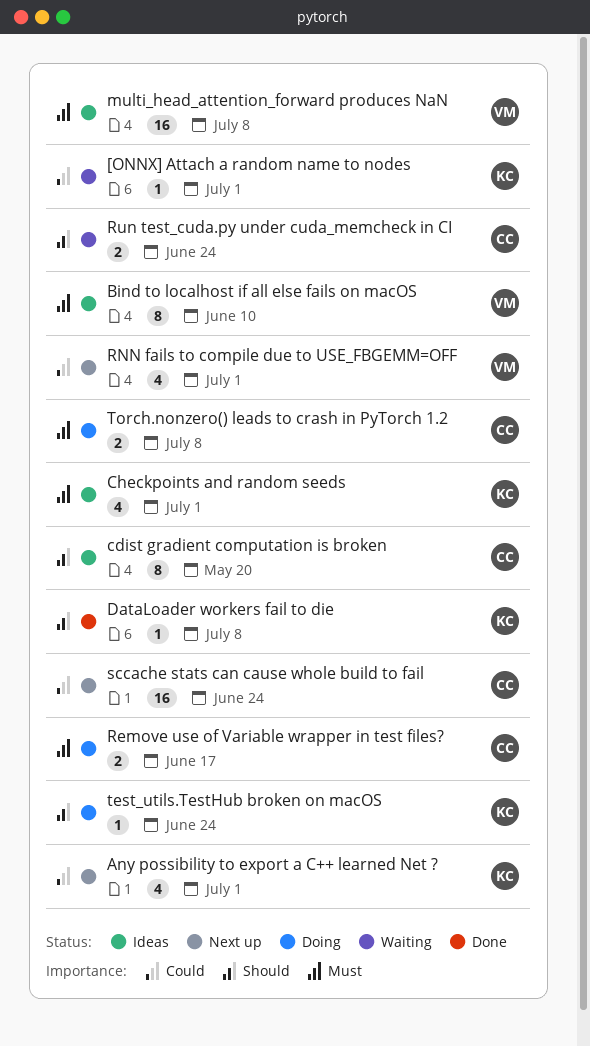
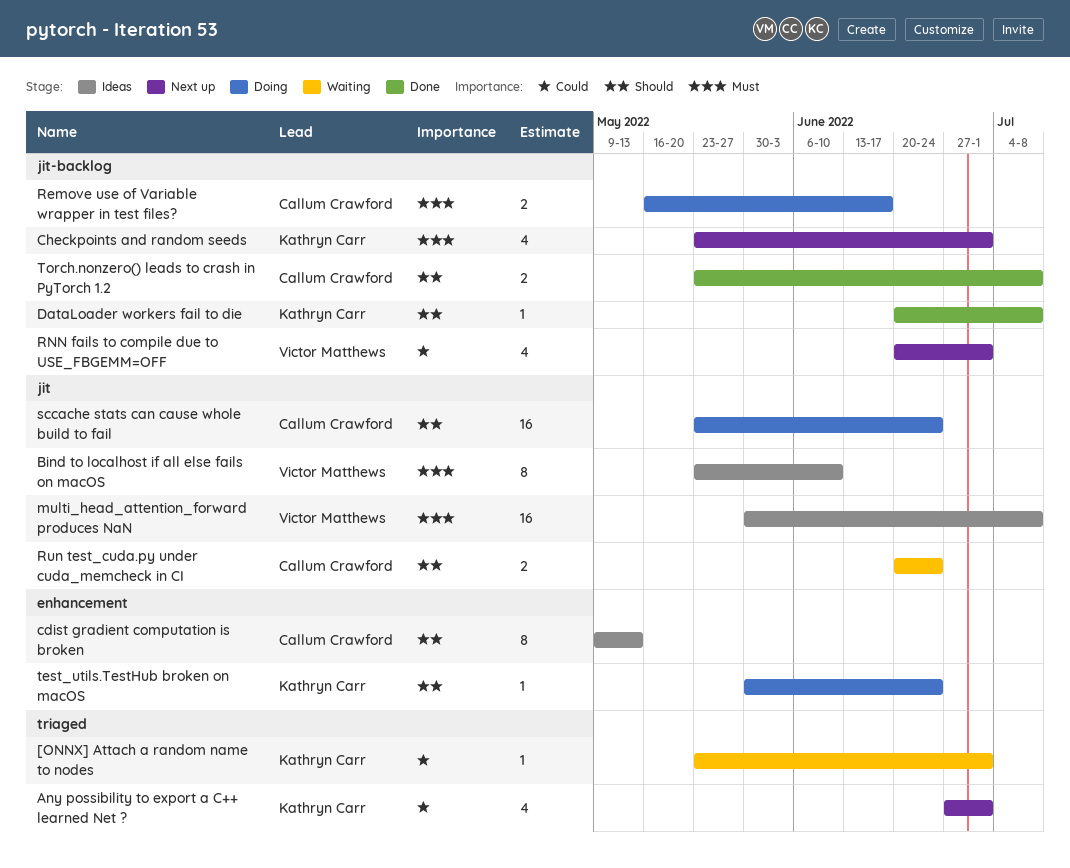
cdist gradient computation is broken, due: May 20 -> May 13
Checkpoints and random seeds, status: Ideas -> Next up
sccache stats can cause whole build to fail, status: Next up -> Doing
sccache stats can cause whole build to fail, priority: Could -> Should
Torch.nonzero() leads to crash in PyTorch 1.2, status: Doing -> Done
Torch.nonzero() leads to crash in PyTorch 1.2, priority: Must -> Should

